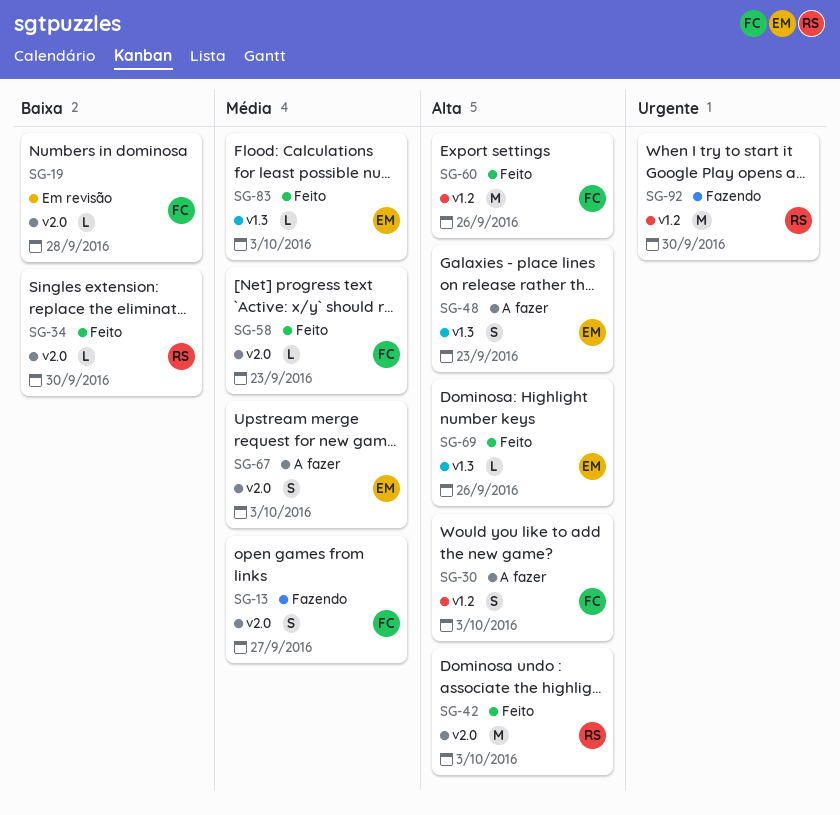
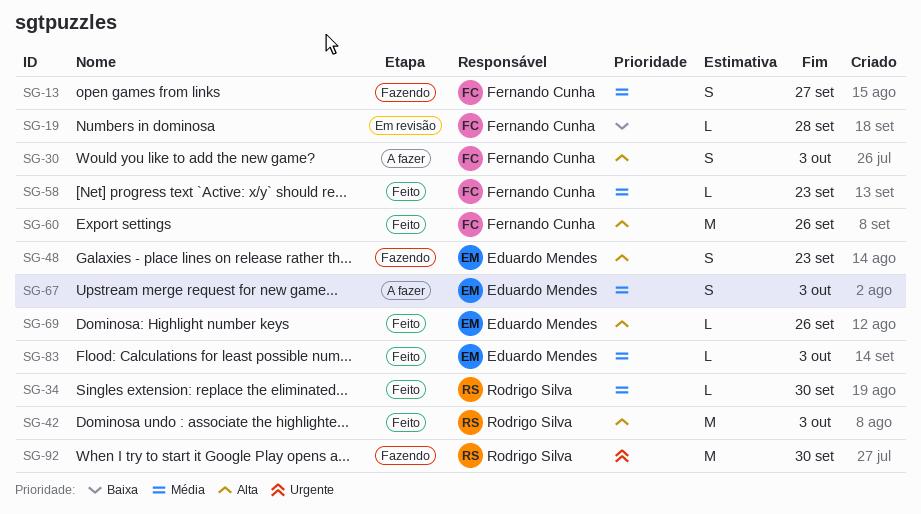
SG-34, priority: Baixa -> Média
SG-48, status: A fazer -> Fazendo

